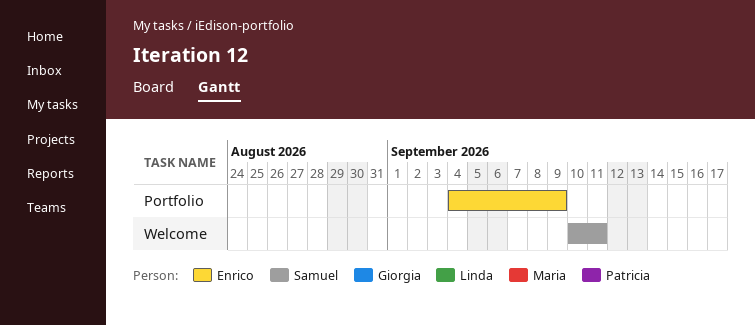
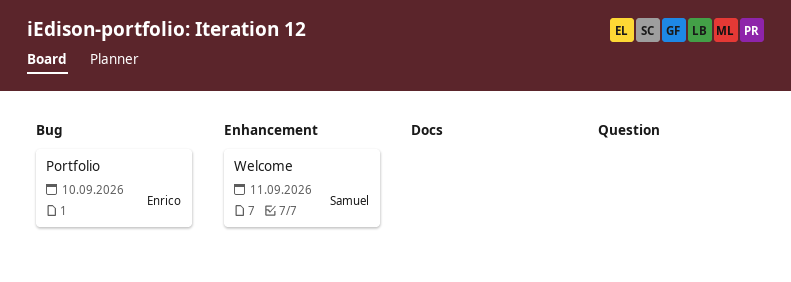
Portfolio, due: Sep 9 -> Sep 10

